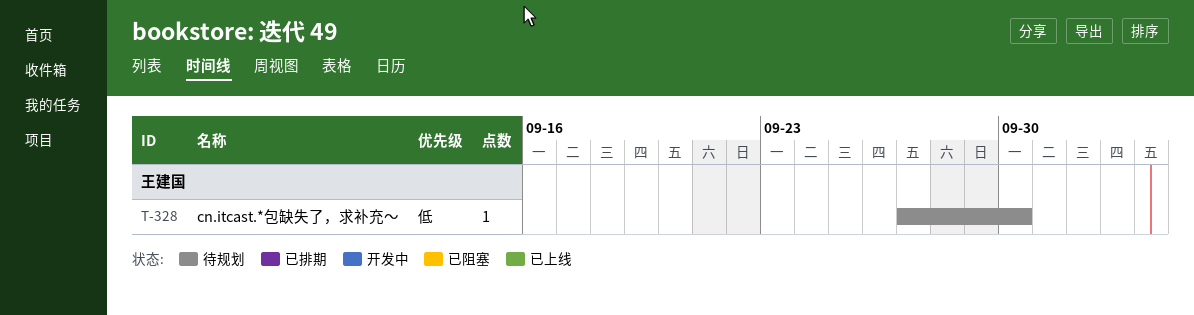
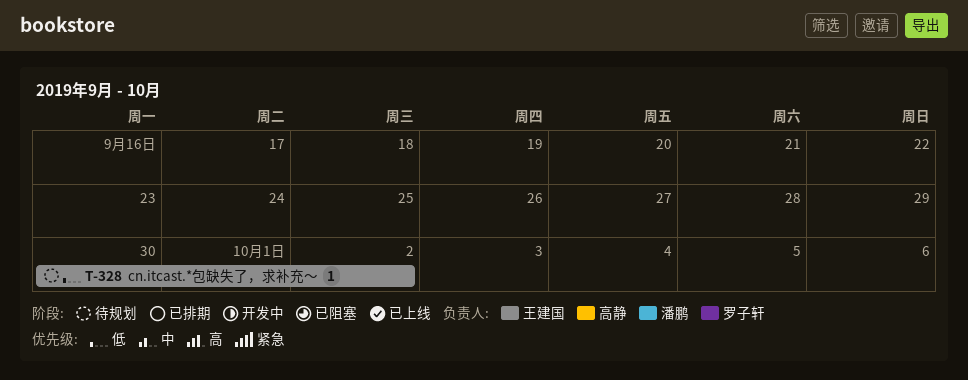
T-328, start: Sep 27 -> Sep 30
T-328, due: Sep 30 -> Oct 2

